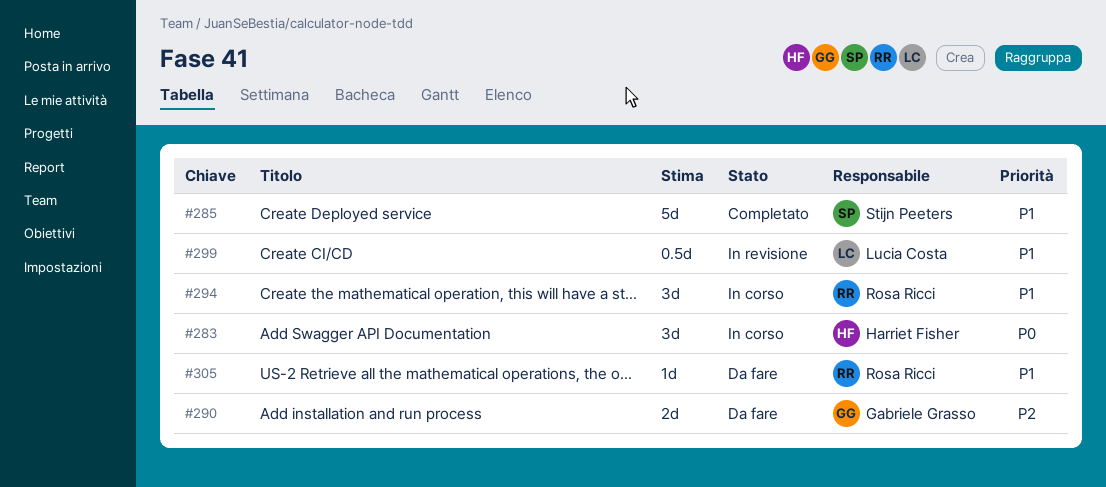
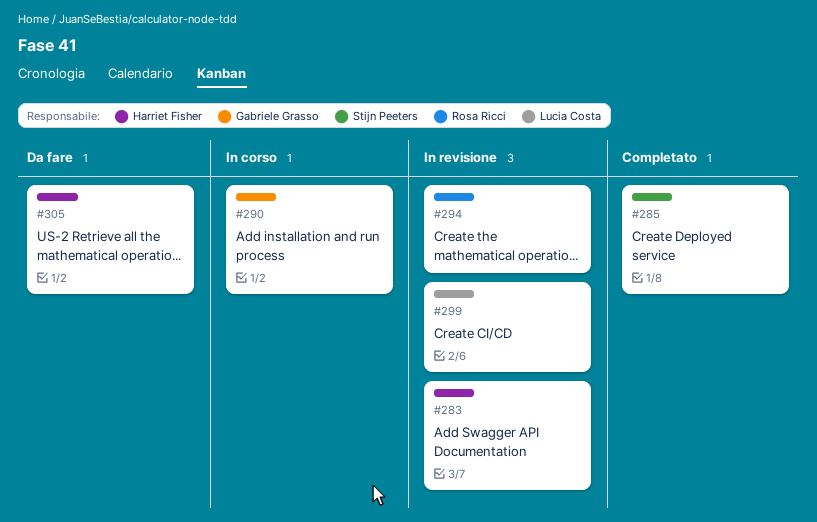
#283, status: In corso -> In revisione
#290, status: Da fare -> In corso
#294, status: In corso -> In revisione
#305, owner: Rosa Ricci -> Harriet Fisher

